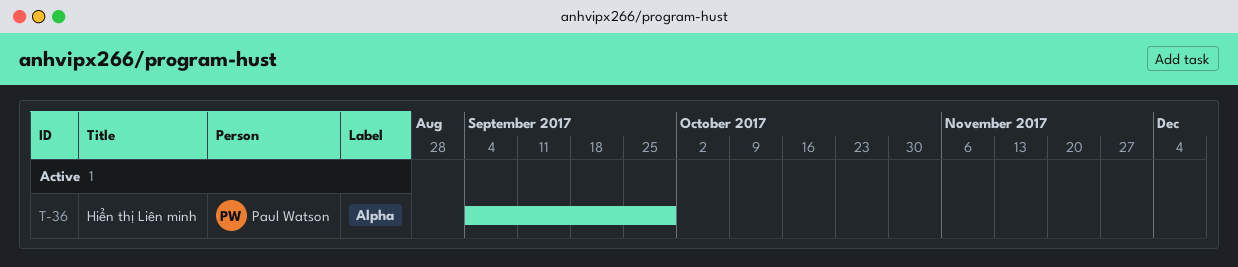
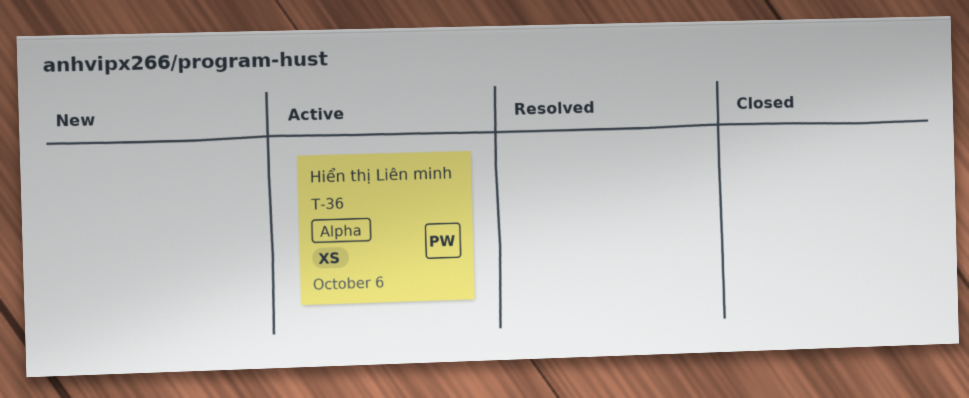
T-36, due: Sep 29 -> Oct 6

